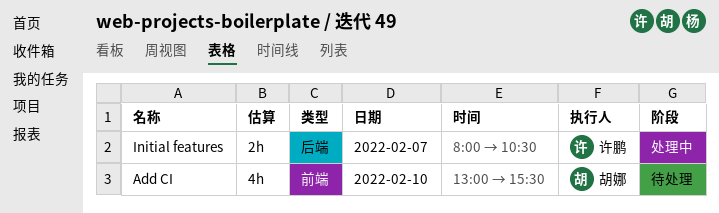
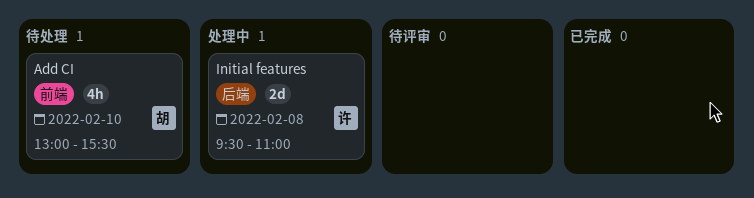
Initial features, estimate: 2h -> 2d
Initial features, day: Feb 7 -> Feb 8
Initial features, begins: 08:00 -> 09:30
Initial features, ends: 10:30 -> 11:00

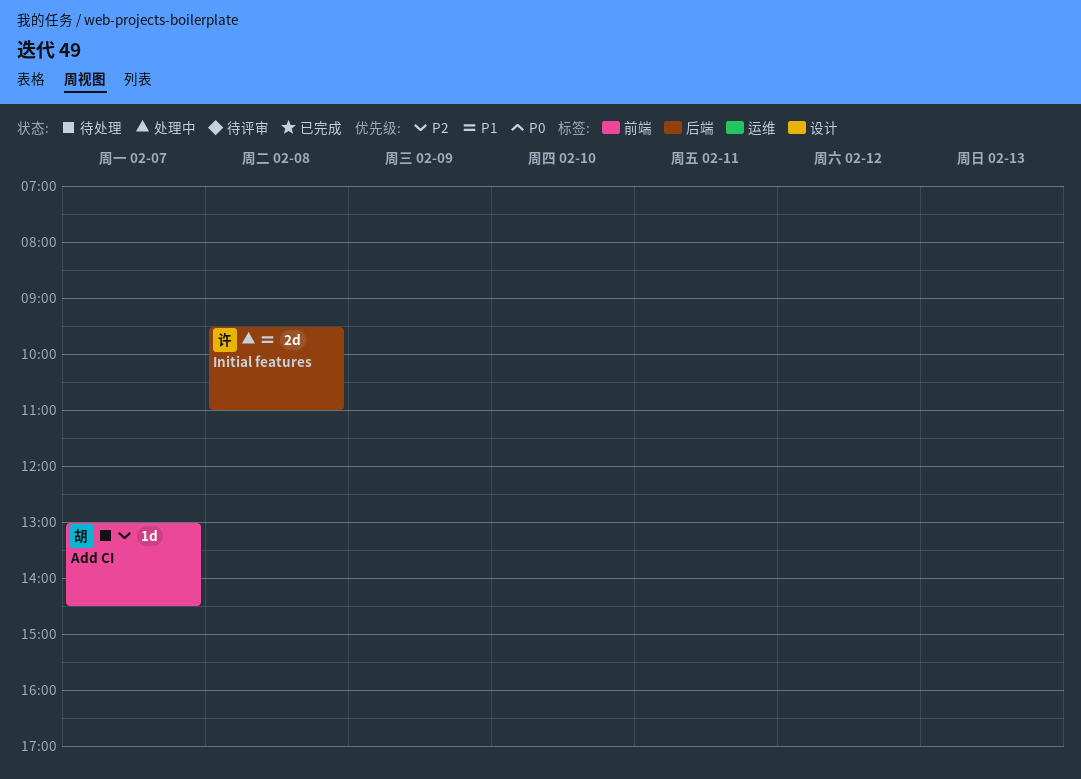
Add CI, estimate: 4h -> 1d
Add CI, day: Feb 10 -> Feb 7
Add CI, ends: 15:30 -> 14:30

